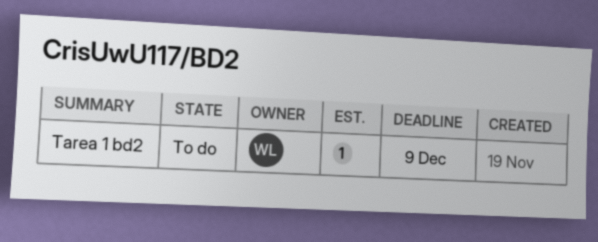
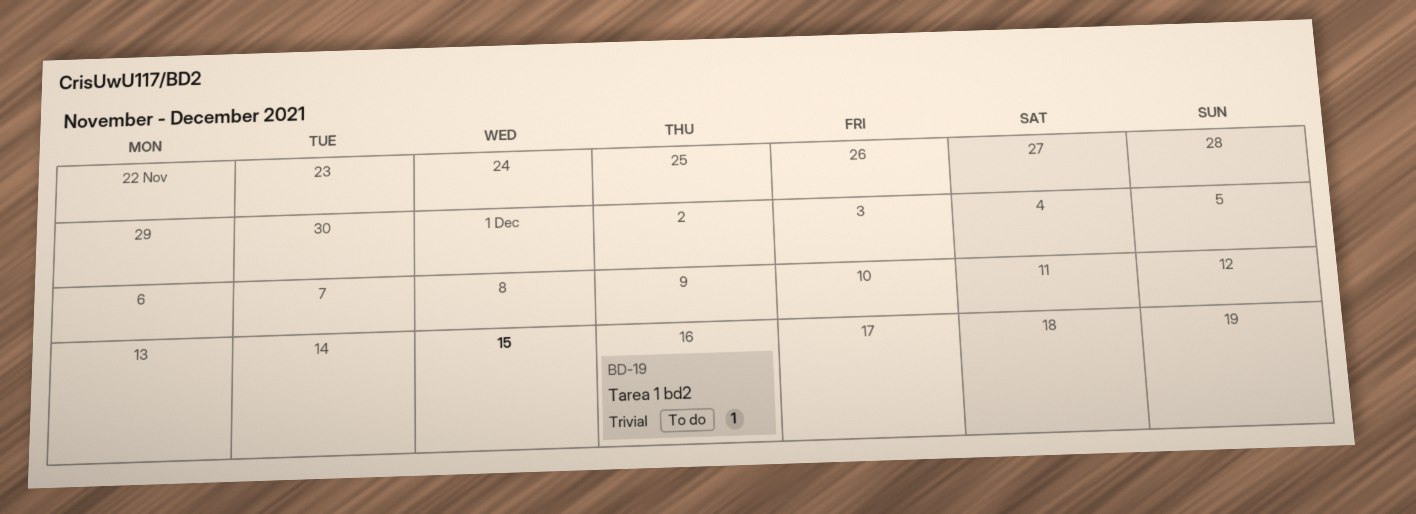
Tarea 1 bd2, due: Dec 9 -> Dec 16

